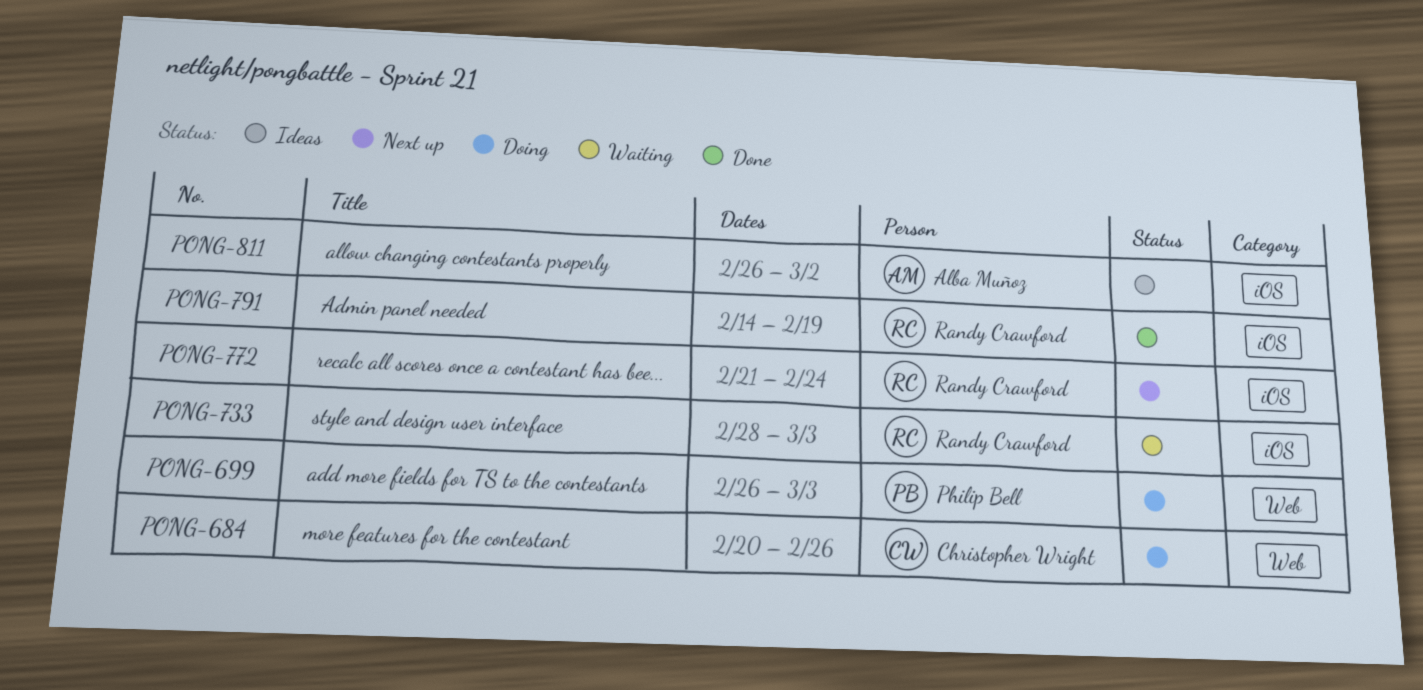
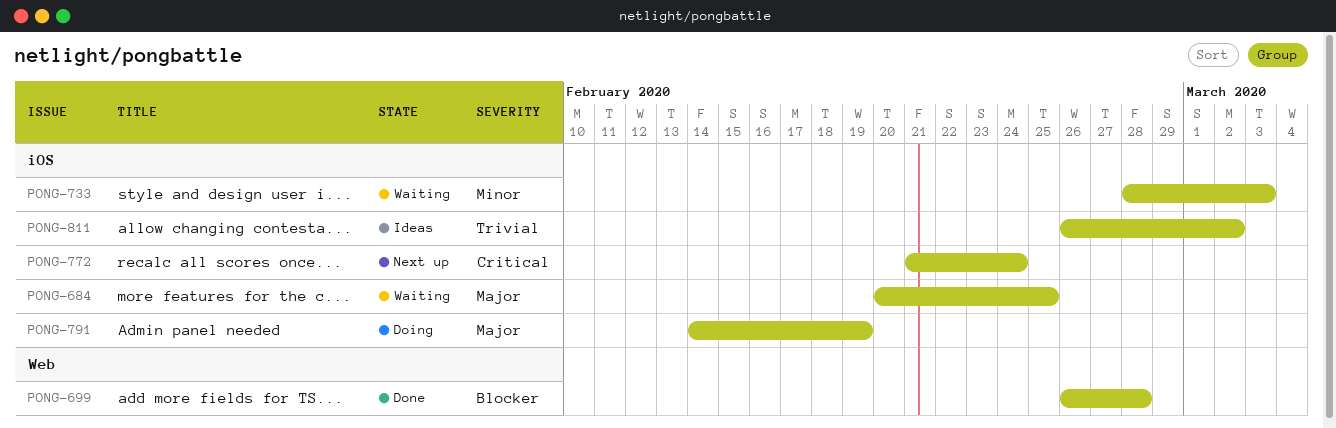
PONG-684, status: Doing -> Waiting
PONG-684, label: Web -> iOS
PONG-684, due: Feb 26 -> Feb 25
PONG-699, status: Doing -> Done
PONG-699, due: Mar 3 -> Feb 28
PONG-791, status: Done -> Doing

